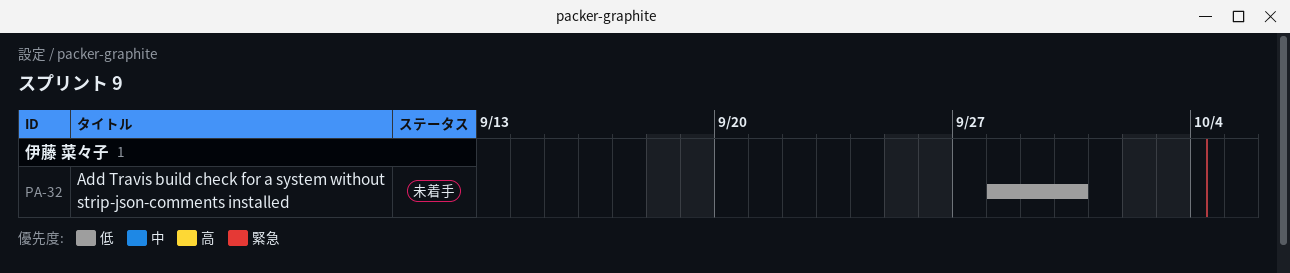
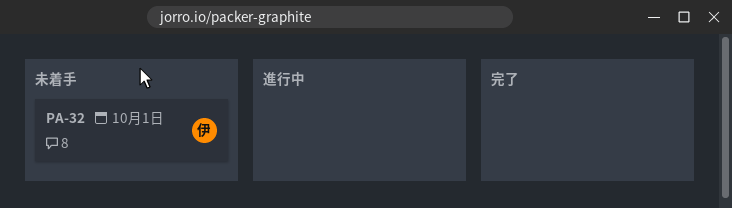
PA-32, due: Sep 30 -> Oct 1

